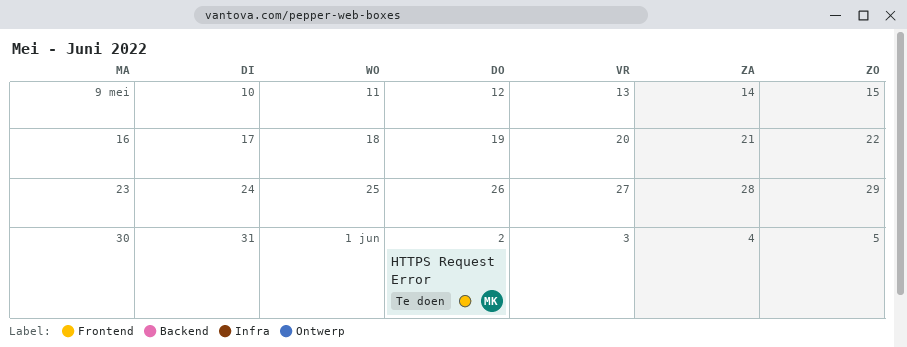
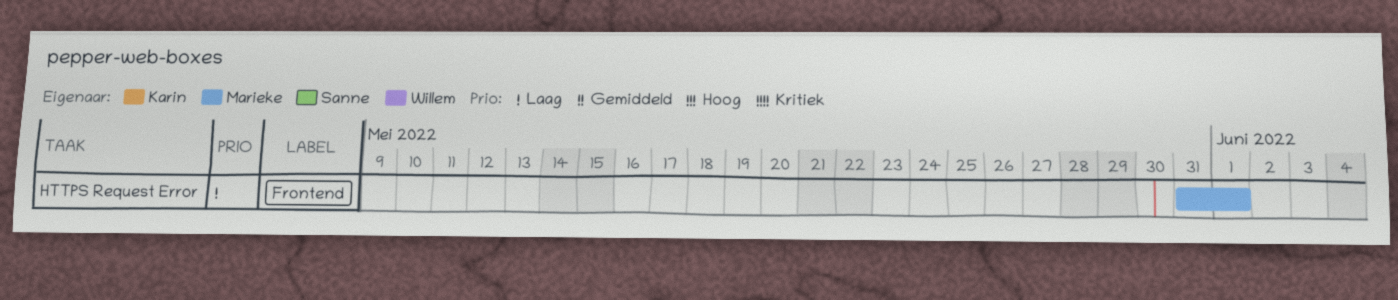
HTTPS Request Error, due: Jun 2 -> Jun 1

